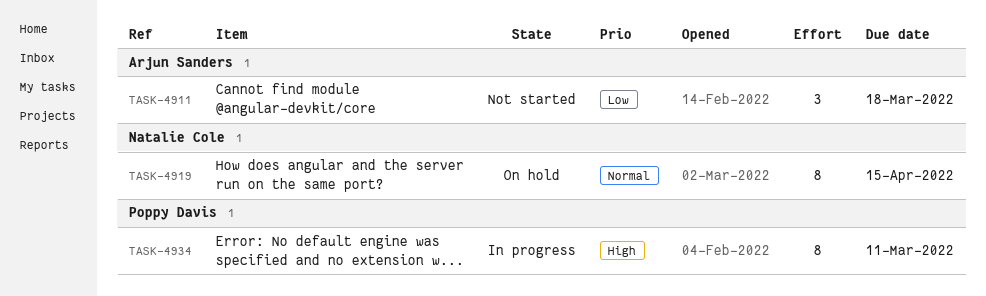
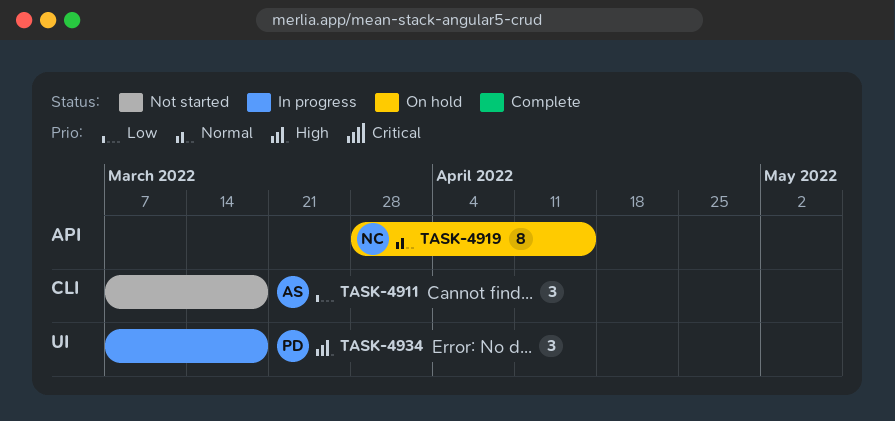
TASK-4934, estimate: 8 -> 3
TASK-4934, due: Mar 11 -> Mar 18

